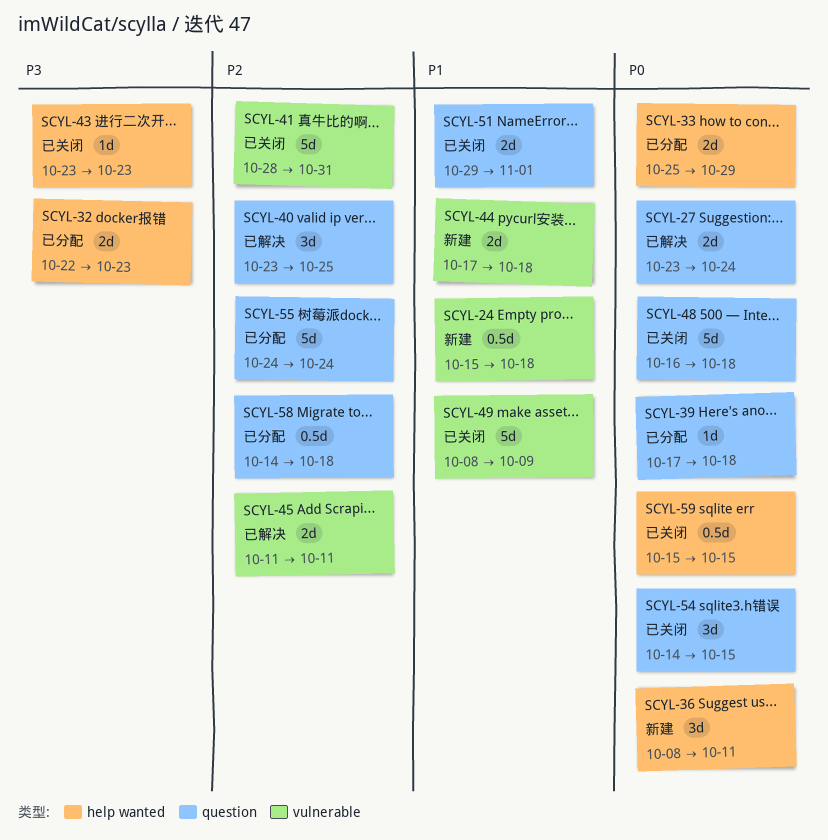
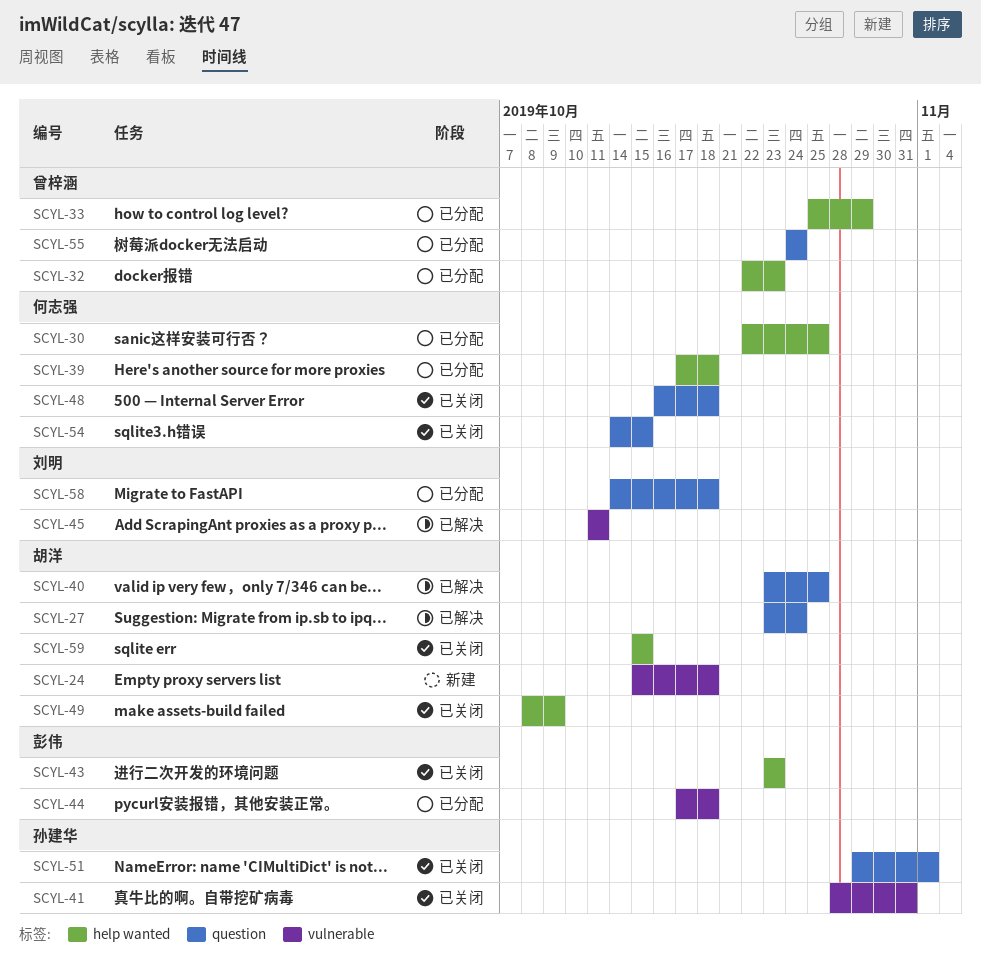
SCYL-30: none -> present
SCYL-36: present -> none
SCYL-39, label: question -> help wanted
SCYL-44, status: 新建 -> 已分配
SCYL-49, label: vulnerable -> help wanted

